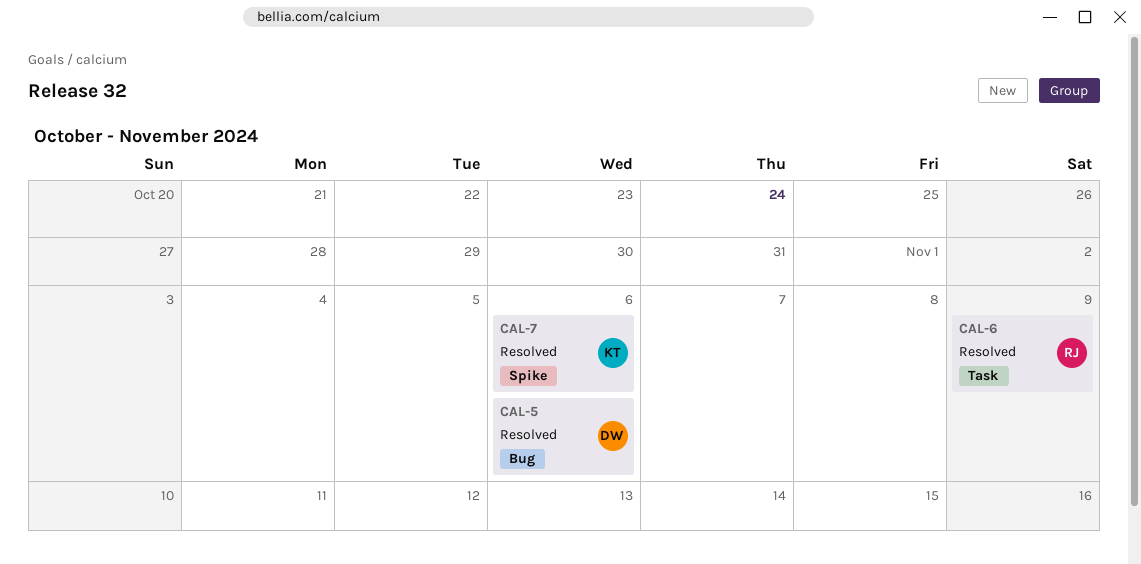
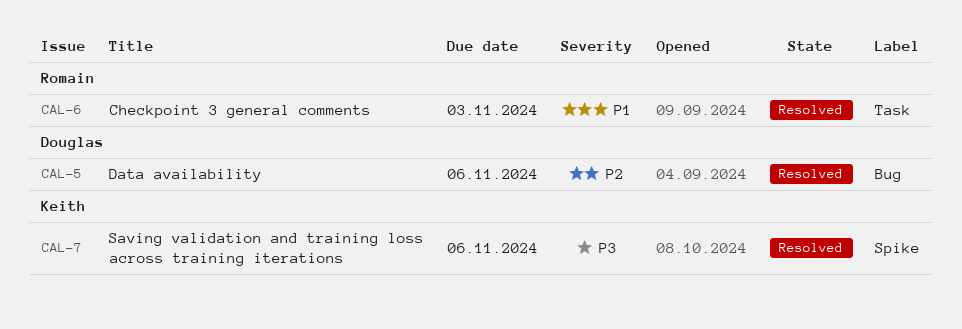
CAL-6, due: Nov 9 -> Nov 3

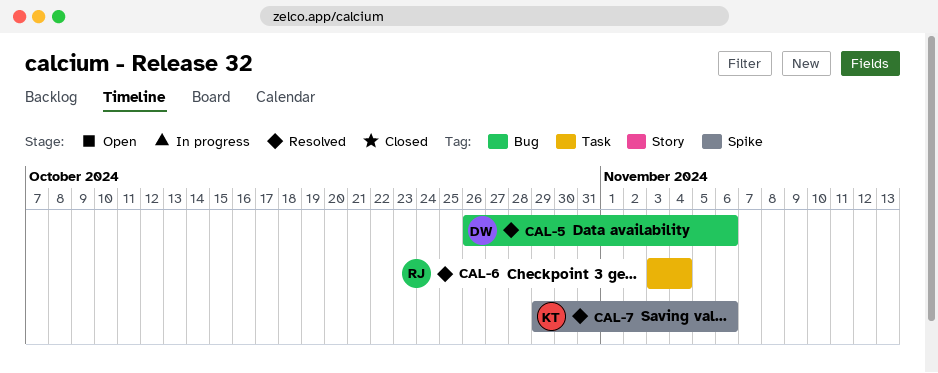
CAL-6, due: Nov 3 -> Nov 4

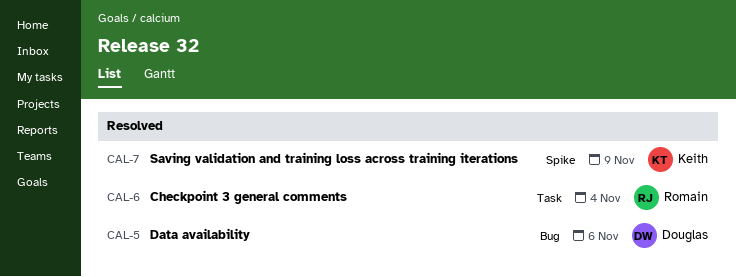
CAL-7, due: Nov 6 -> Nov 9

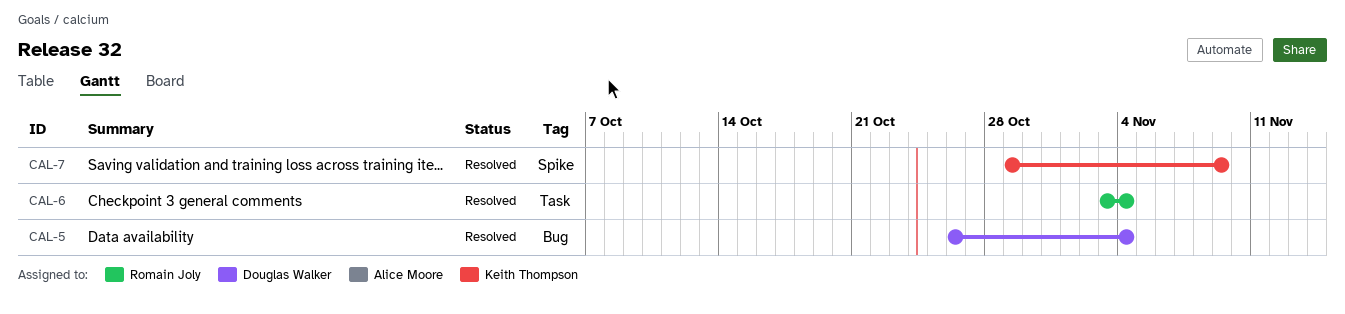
CAL-5, due: Nov 6 -> Nov 4

